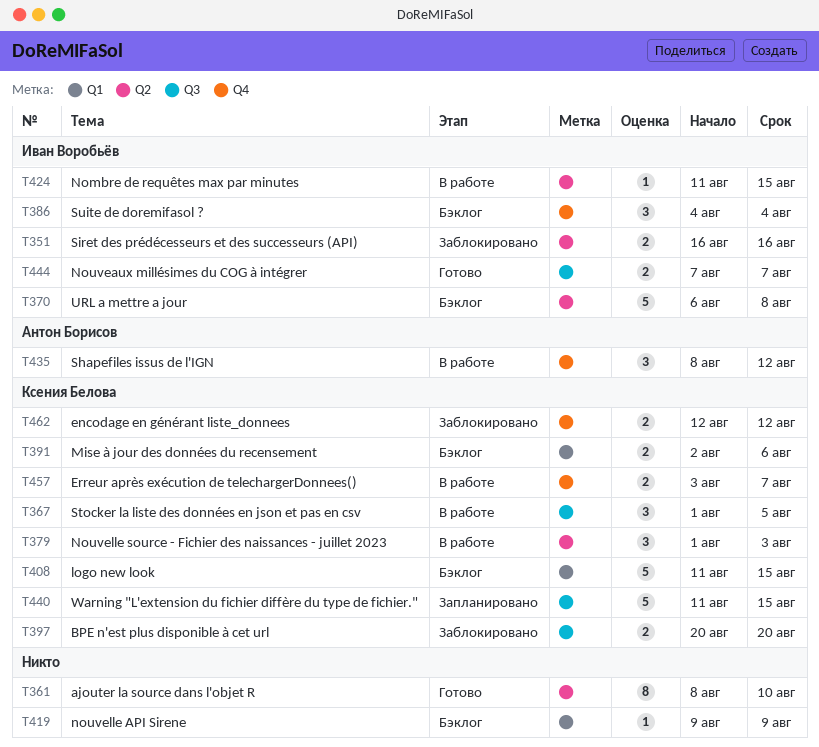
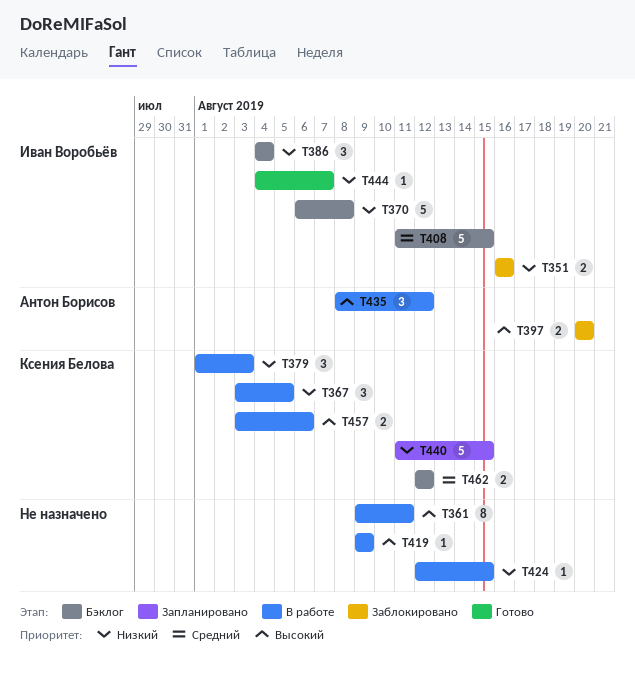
T361, status: Готово -> В работе
T361, start: Aug 8 -> Aug 9
T361, due: Aug 10 -> Aug 11
T367, start: Aug 1 -> Aug 3
T391: present -> none
T397, owner: Ксения Белова -> Антон Борисов
T408, owner: Ксения Белова -> Иван Воробьёв
T419, status: Бэклог -> В работе
T424, owner: Иван Воробьёв -> none
T424, start: Aug 11 -> Aug 12
T444, estimate: 2 -> 1
T444, start: Aug 7 -> Aug 4
T457, due: Aug 7 -> Aug 6
T462, status: Заблокировано -> Бэклог

